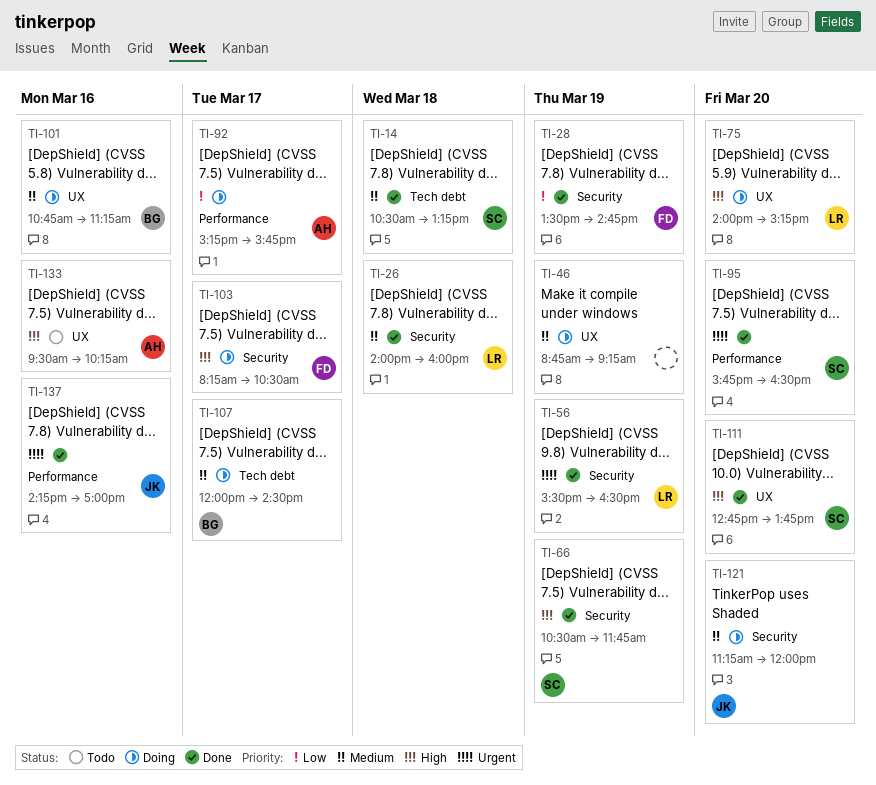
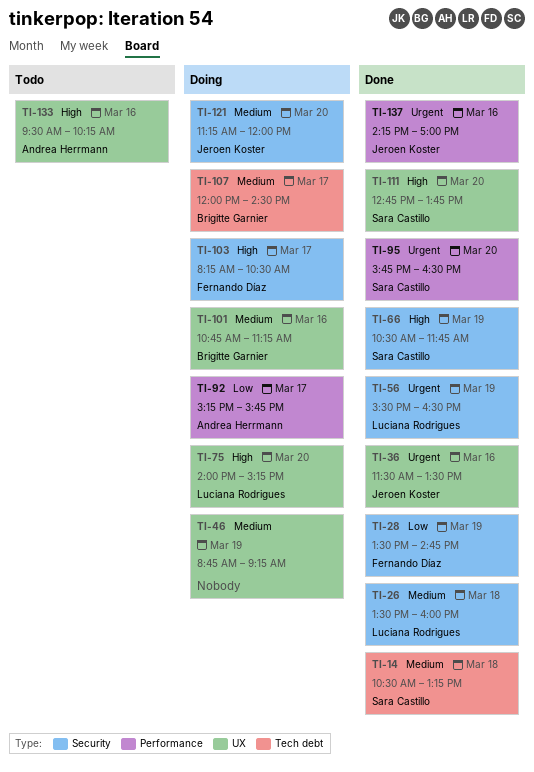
TI-26, begins: 14:00 -> 13:30
TI-36: none -> present

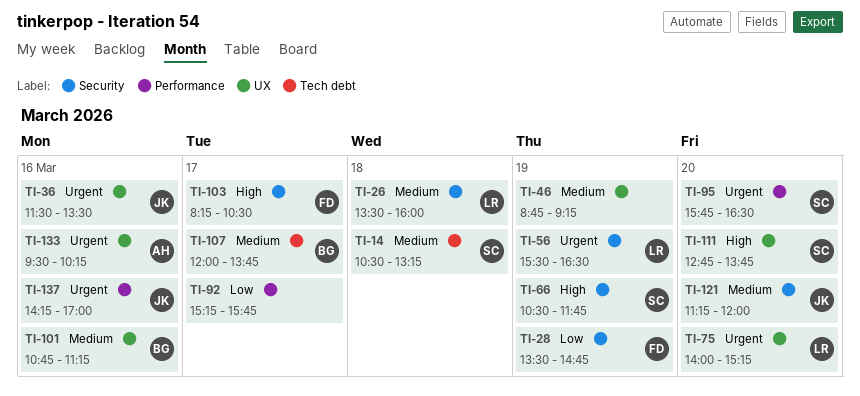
TI-75, priority: High -> Urgent
TI-92, owner: Andrea Herrmann -> none
TI-107, ends: 14:30 -> 13:45
TI-133, priority: High -> Urgent

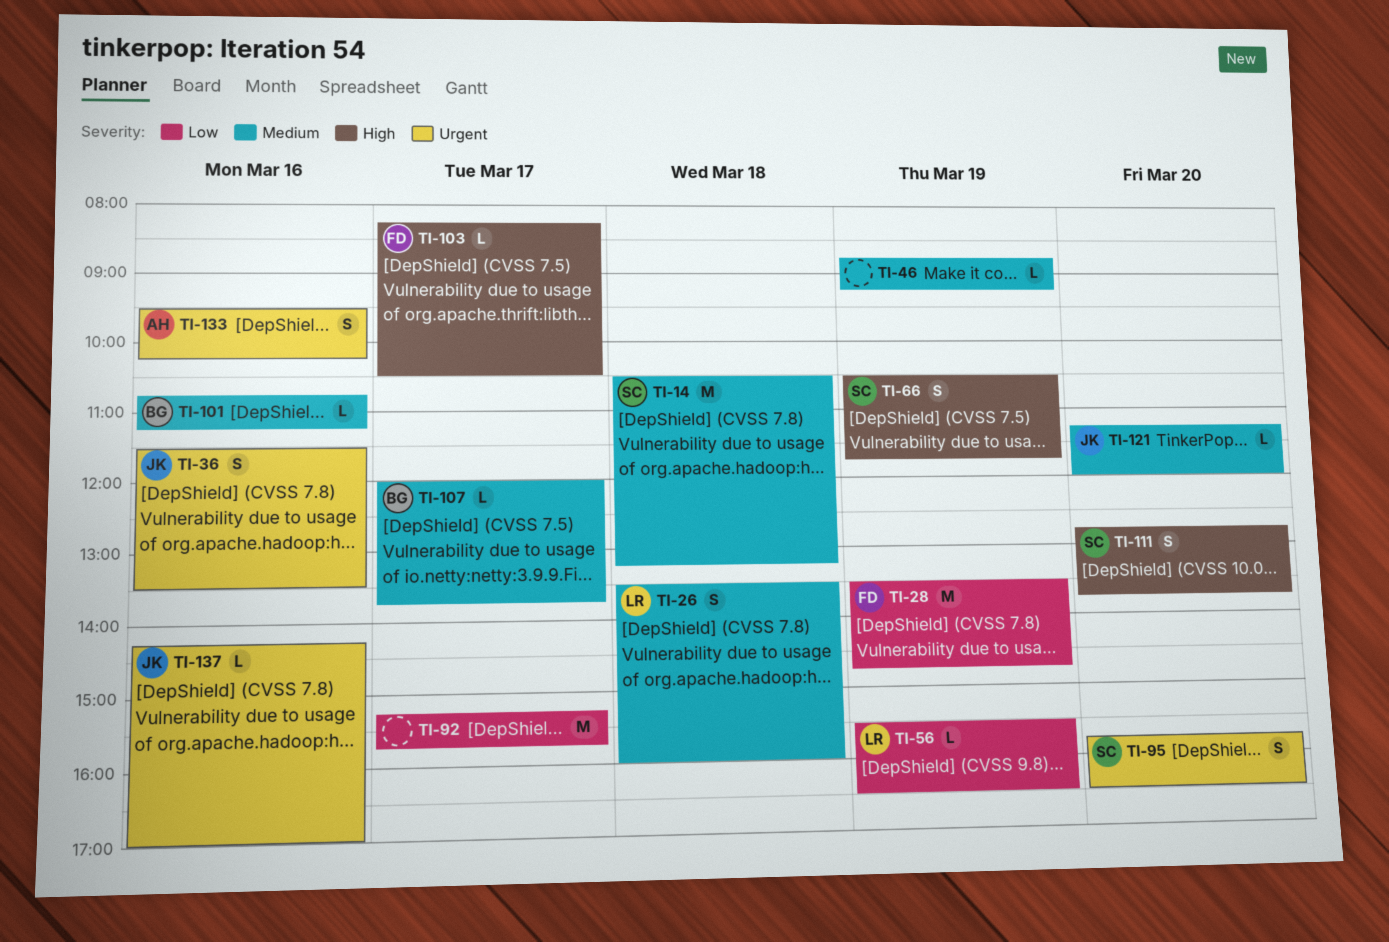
TI-56, priority: Urgent -> Low
TI-75: present -> none

